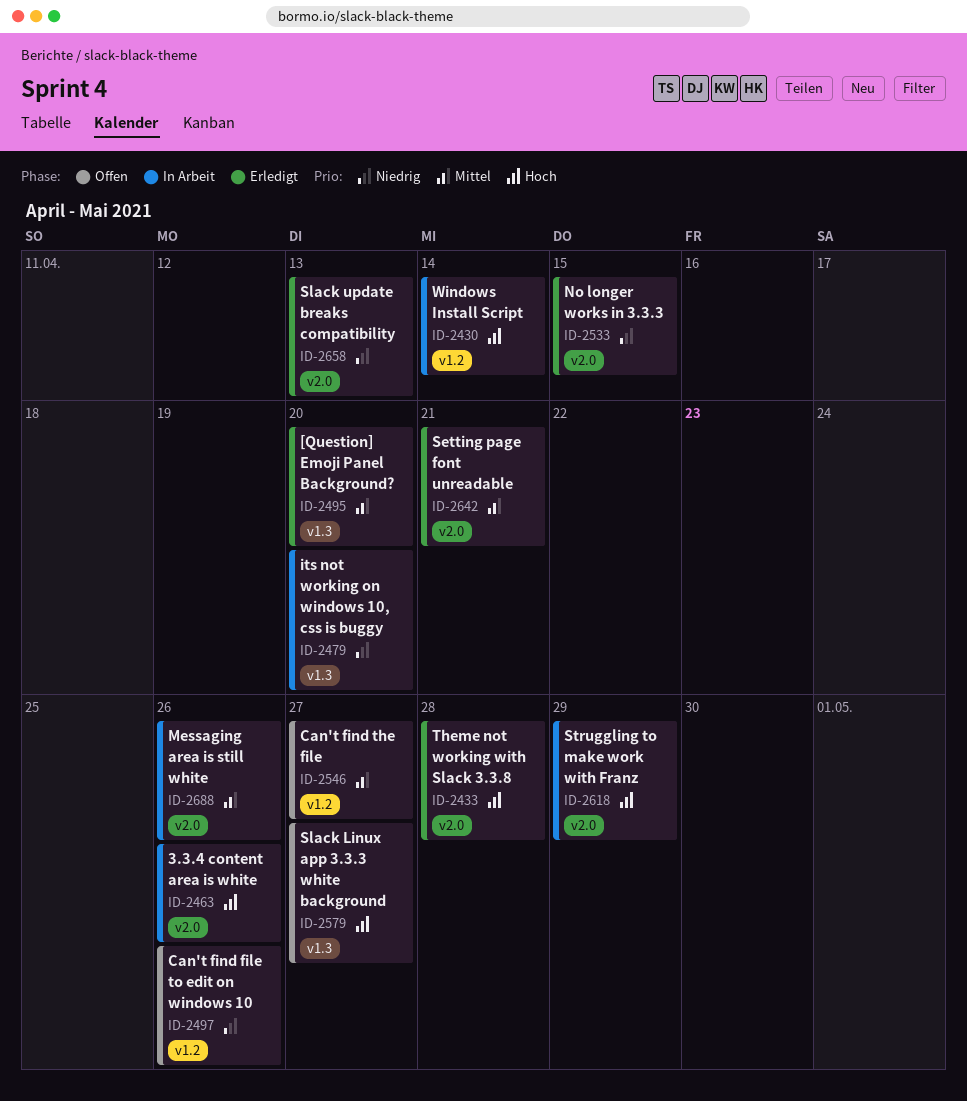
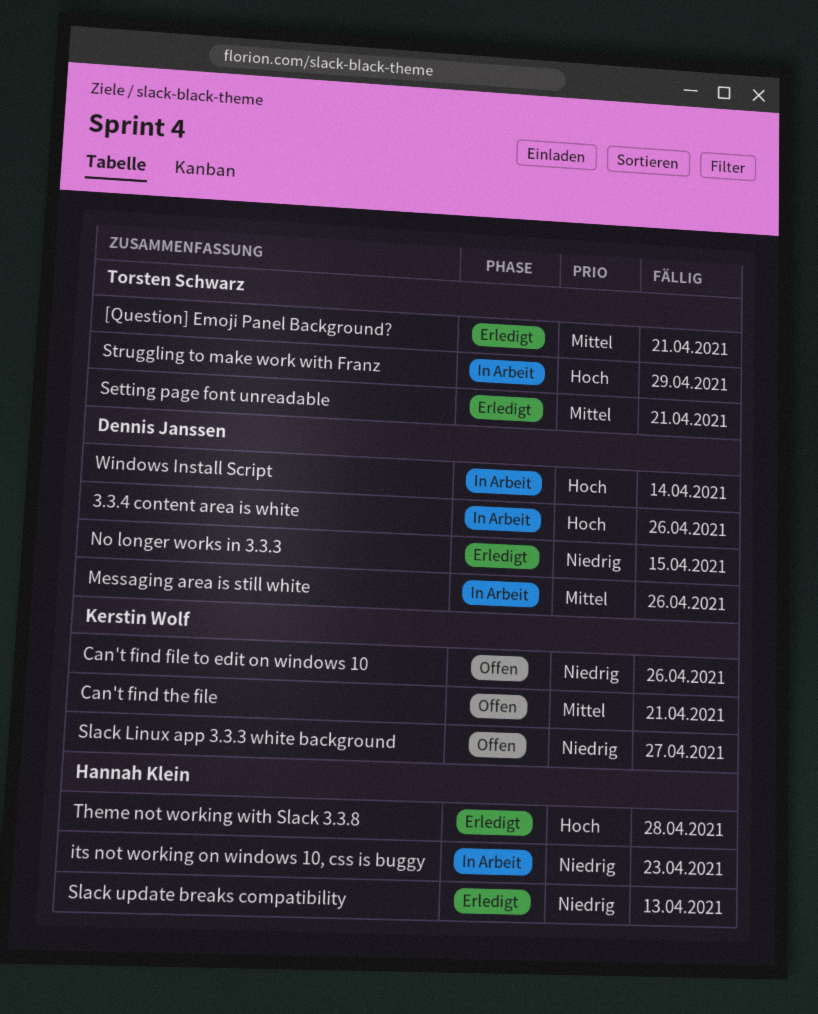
[Question] Emoji Panel Background?, due: Apr 20 -> Apr 21
Can't find the file, due: Apr 27 -> Apr 21
its not working on windows 10, css is buggy, due: Apr 20 -> Apr 23
Slack Linux app 3.3.3 white background, priority: Hoch -> Niedrig

